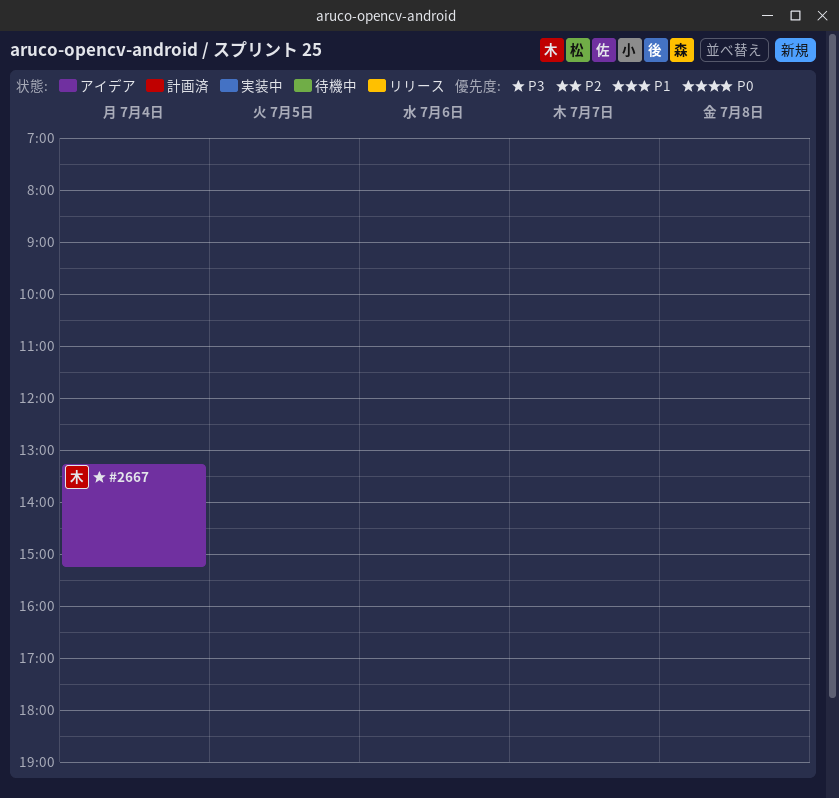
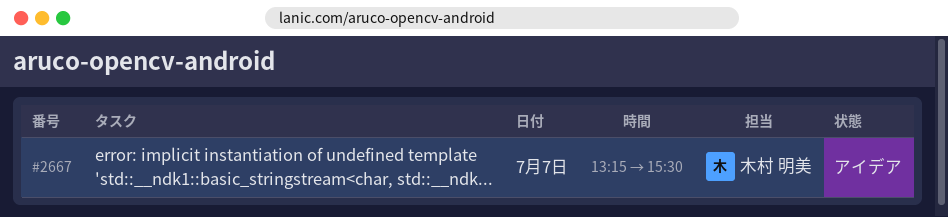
#2667, day: Jul 4 -> Jul 7
#2667, ends: 15:15 -> 15:30

